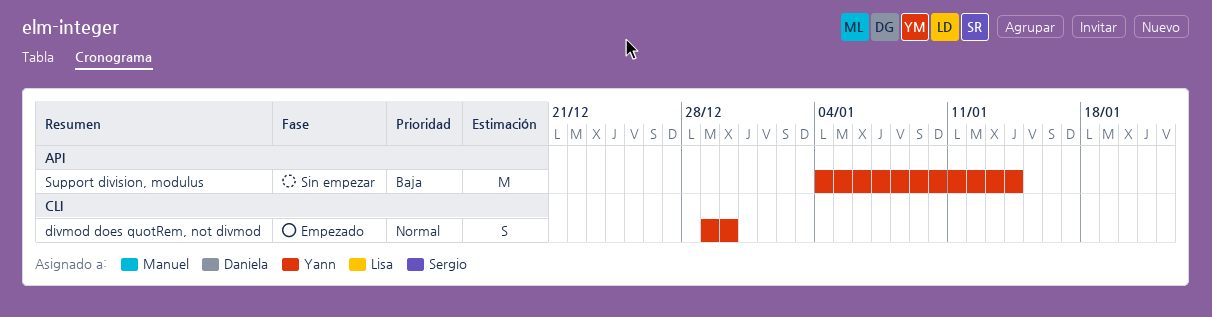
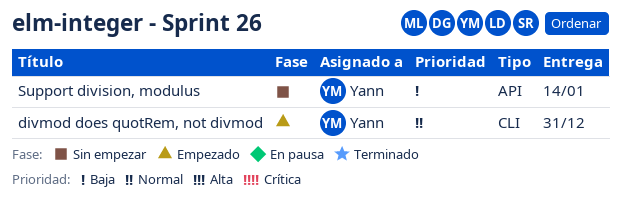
divmod does quotRem, not divmod, due: Dec 30 -> Dec 31

